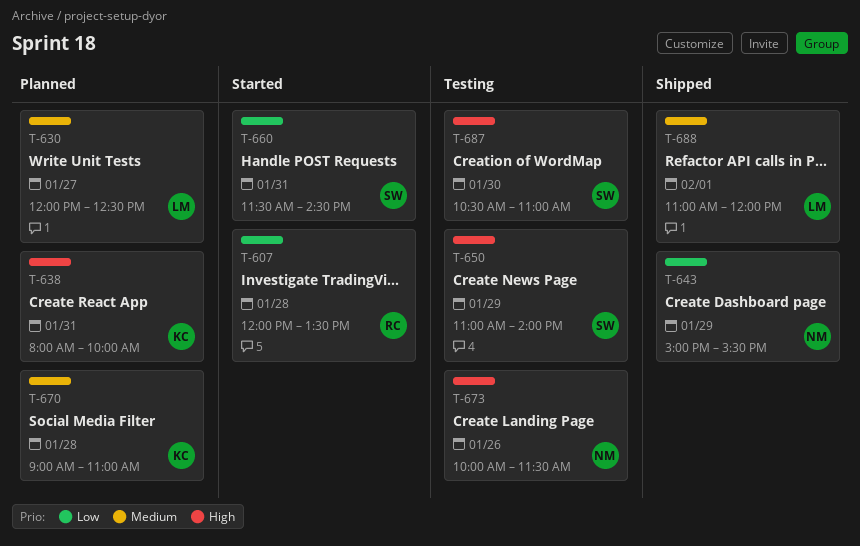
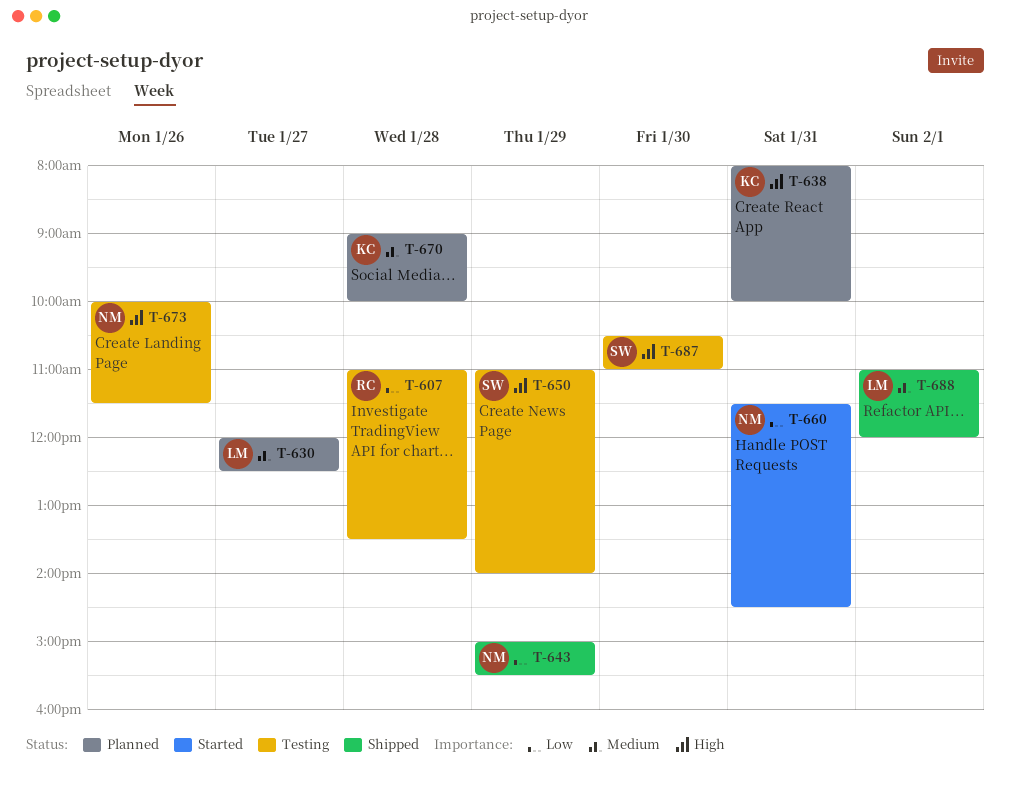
T-607, status: Started -> Testing
T-607, begins: 12:00 -> 11:00
T-660, owner: SW -> NM
T-670, ends: 11:00 -> 10:00

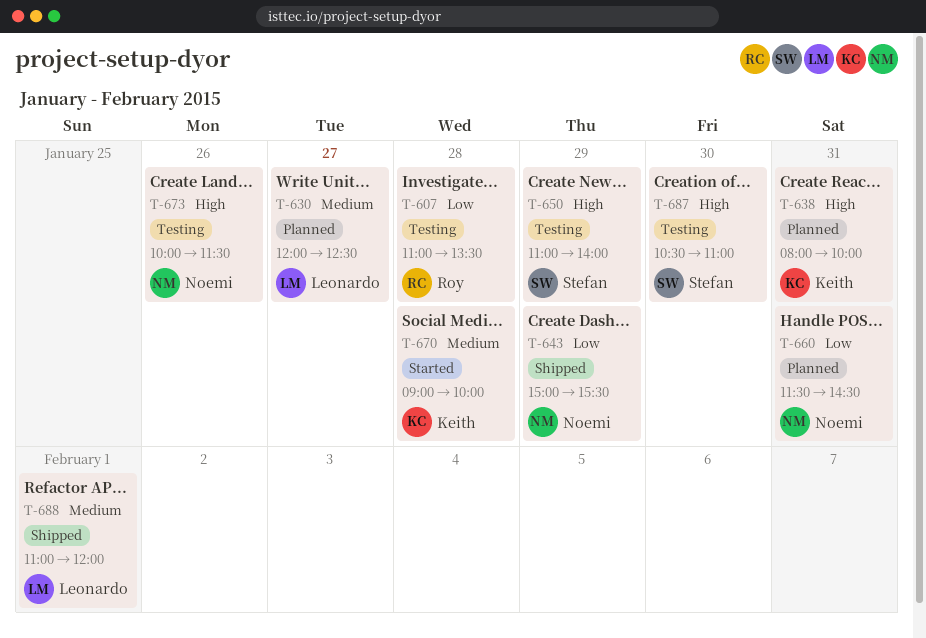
T-660, status: Started -> Planned
T-670, status: Planned -> Started

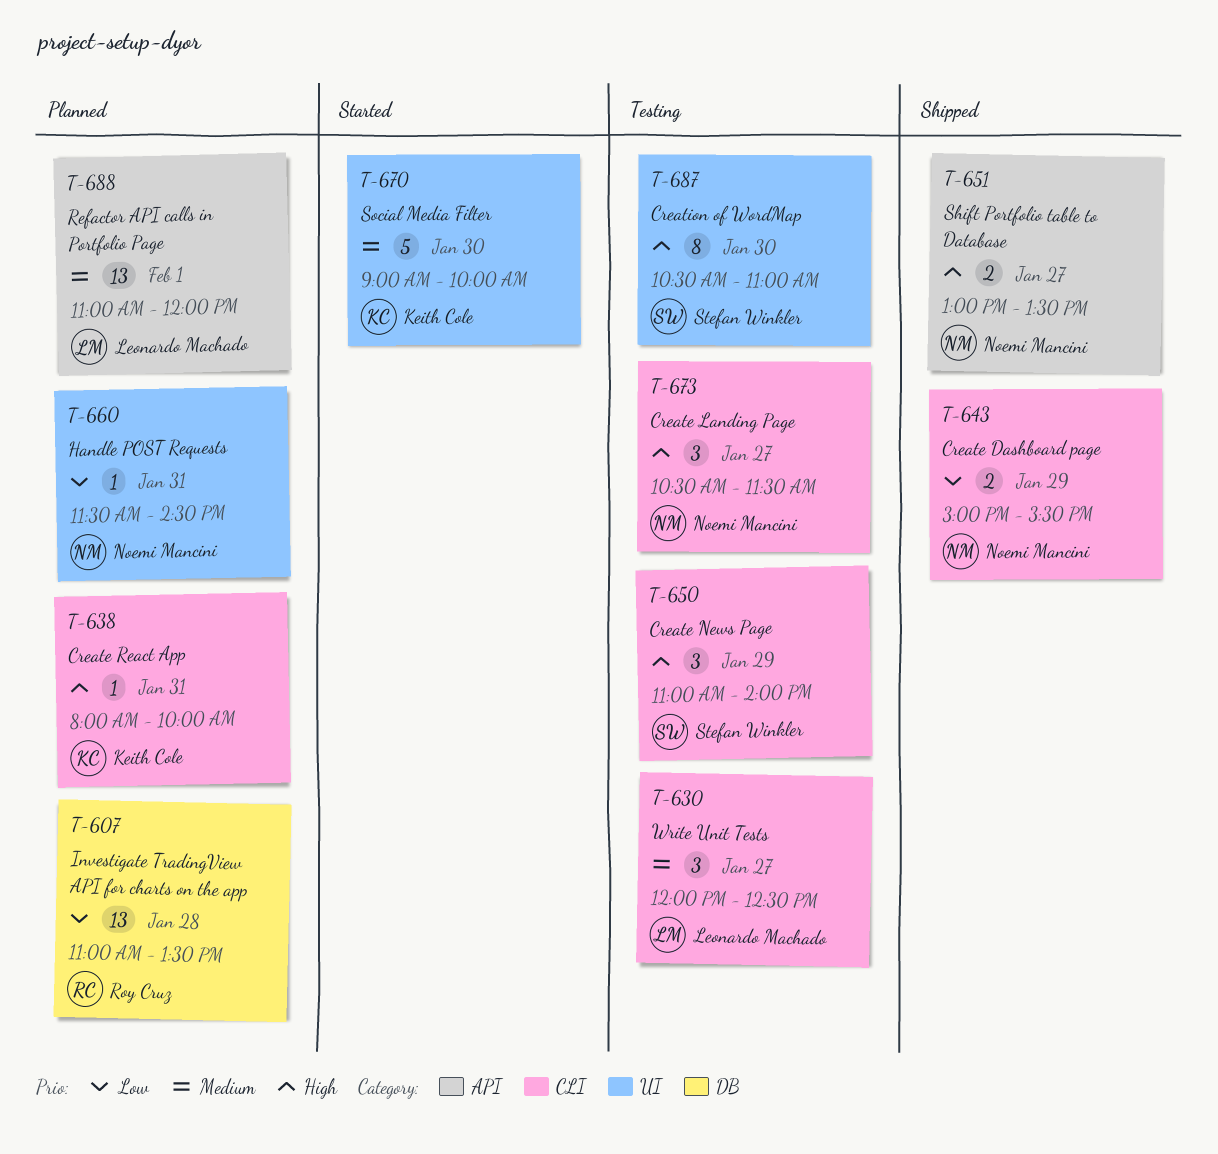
T-607, status: Testing -> Planned
T-630, status: Planned -> Testing
T-651: none -> present
T-670, day: Jan 28 -> Jan 30
T-673, day: Jan 26 -> Jan 27
T-673, begins: 10:00 -> 10:30
T-688, status: Shipped -> Planned

